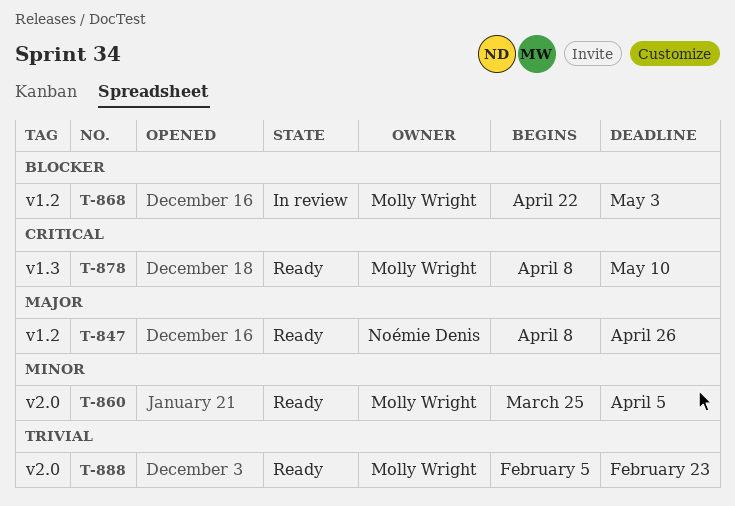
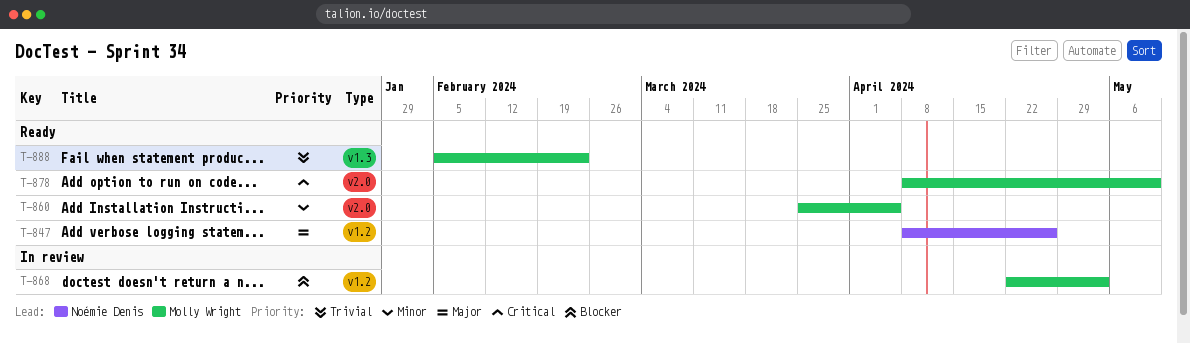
T-878, label: v1.3 -> v2.0
T-888, label: v2.0 -> v1.3

